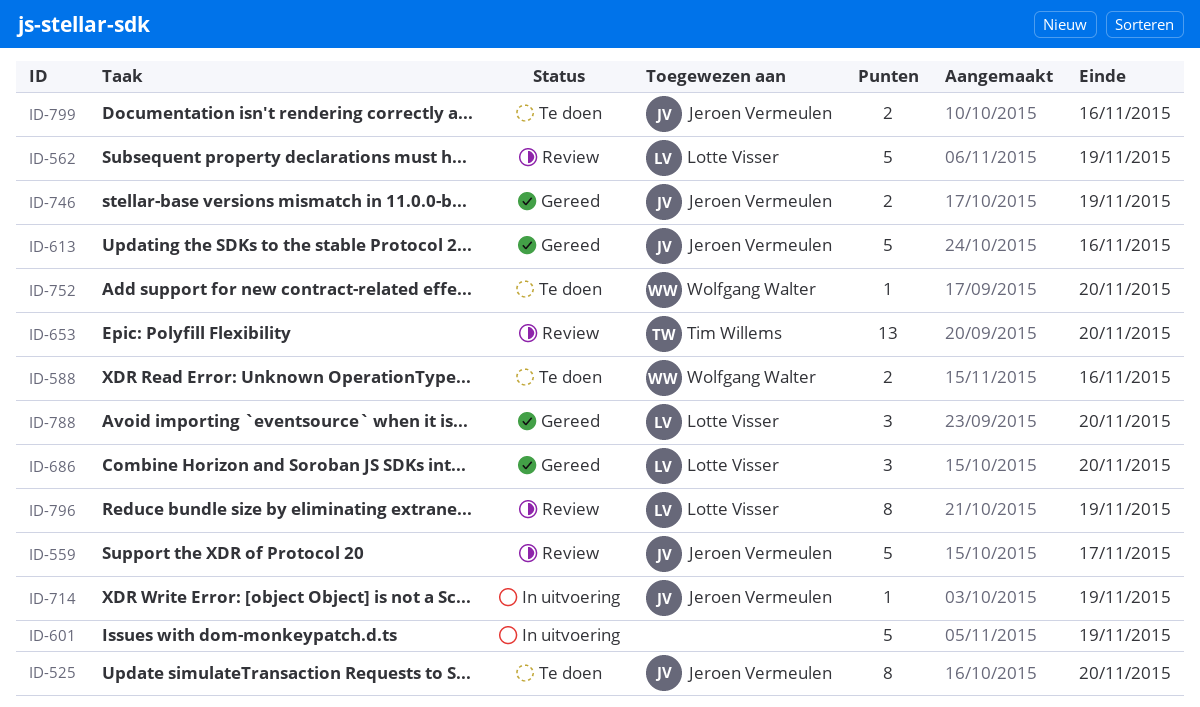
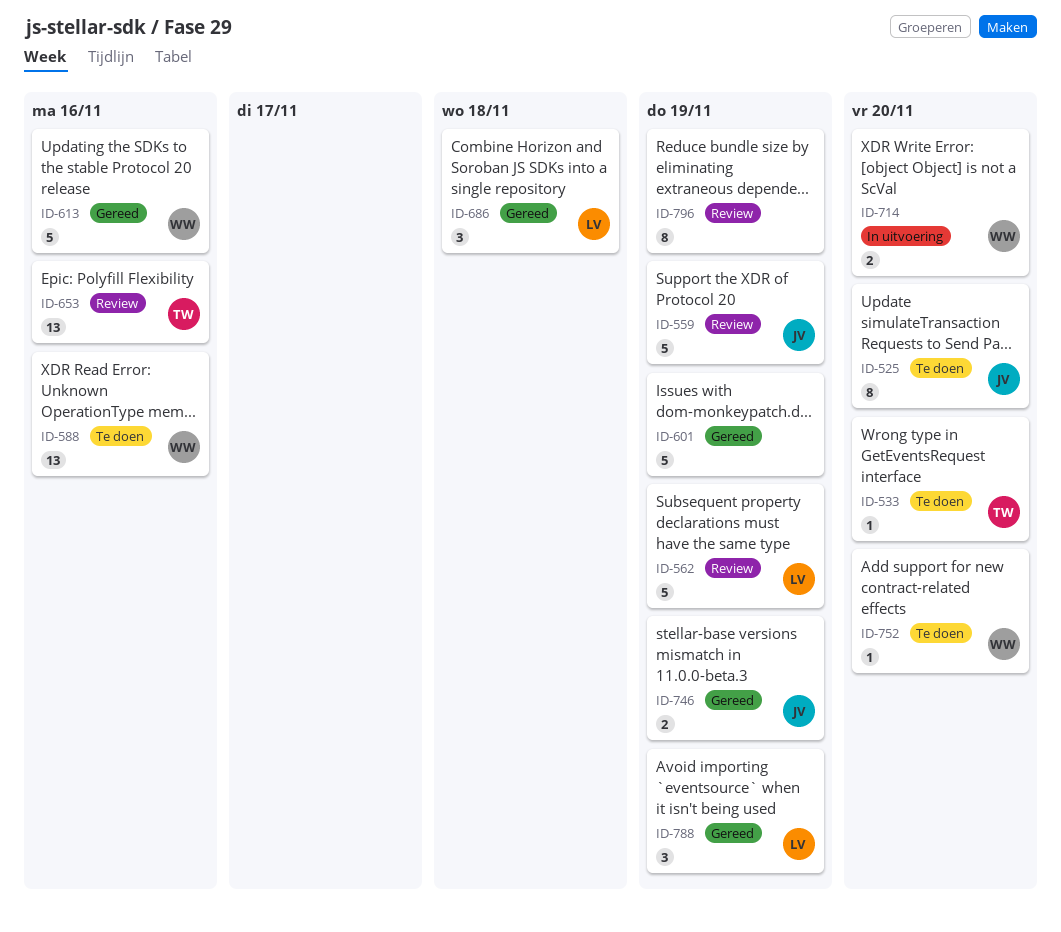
ID-533: none -> present
ID-559, due: Nov 17 -> Nov 19
ID-588, estimate: 2 -> 13
ID-601, status: In uitvoering -> Gereed
ID-613, owner: Jeroen Vermeulen -> Wolfgang Walter
ID-653, due: Nov 20 -> Nov 16
ID-686, due: Nov 20 -> Nov 18
ID-714, owner: Jeroen Vermeulen -> Wolfgang Walter
ID-714, estimate: 1 -> 2
ID-714, due: Nov 19 -> Nov 20
ID-788, due: Nov 20 -> Nov 19
ID-796, owner: Lotte Visser -> none
ID-799: present -> none

